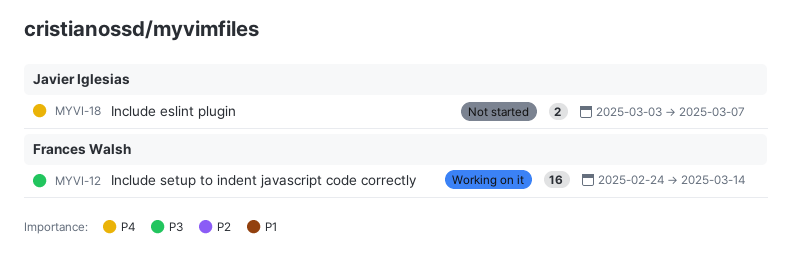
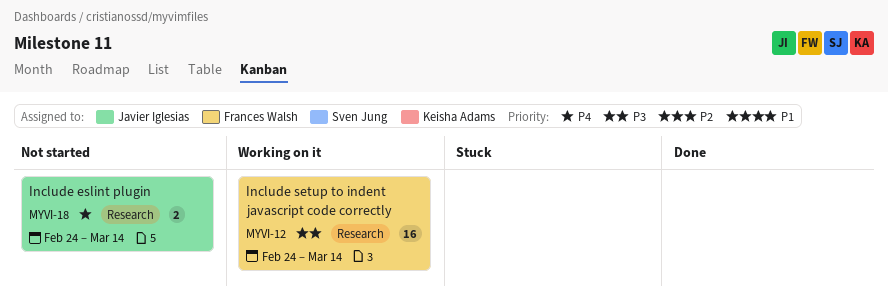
MYVI-18, start: Mar 3 -> Feb 24
MYVI-18, due: Mar 7 -> Mar 14

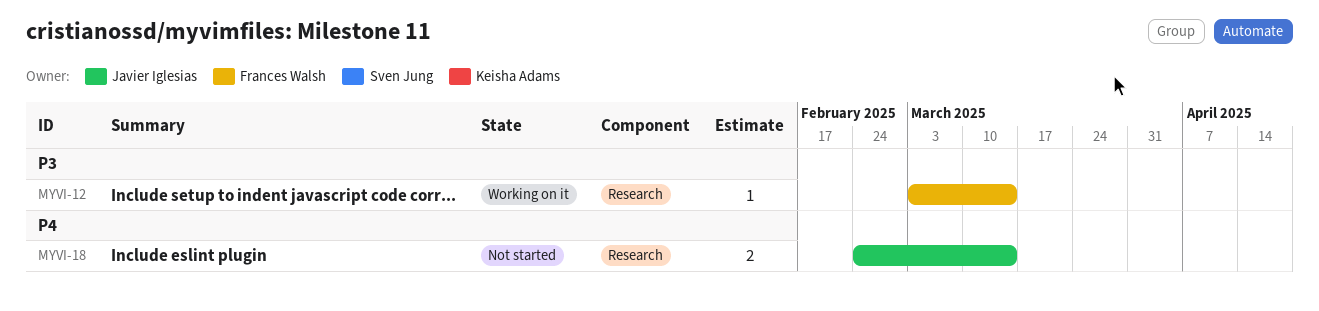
MYVI-12, estimate: 16 -> 1
MYVI-12, start: Feb 24 -> Mar 3

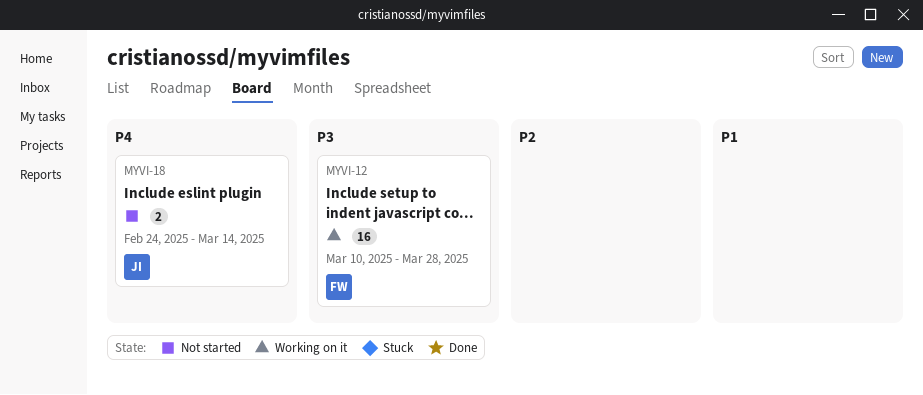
MYVI-12, estimate: 1 -> 16
MYVI-12, start: Mar 3 -> Mar 10
MYVI-12, due: Mar 14 -> Mar 28

